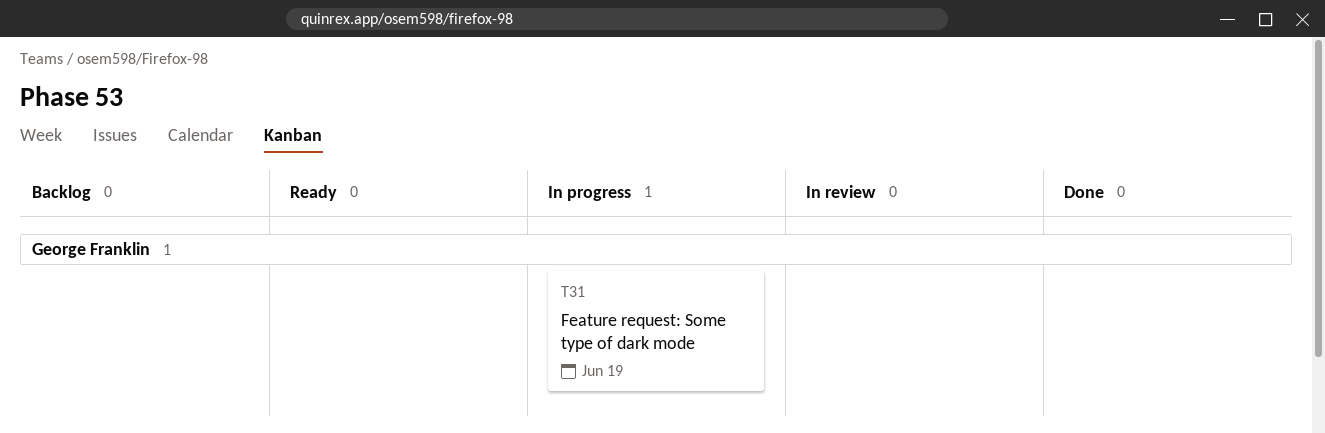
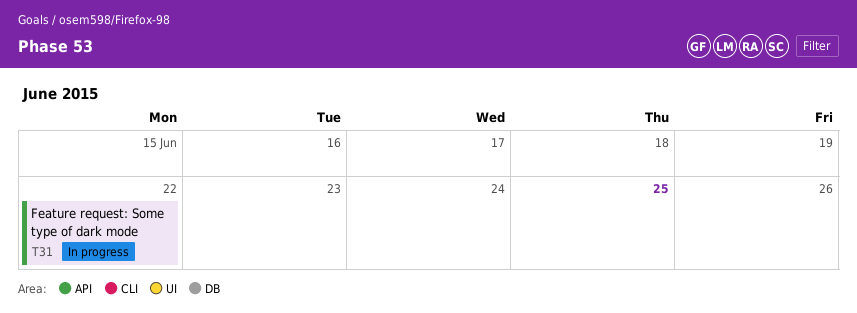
T31, due: Jun 19 -> Jun 22

